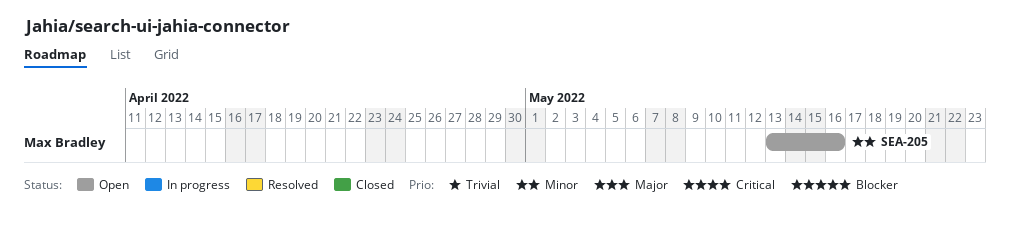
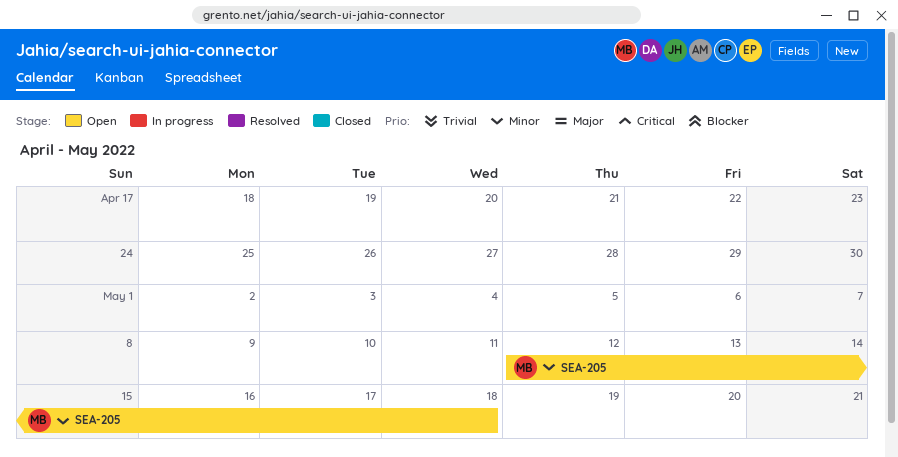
SEA-205, start: May 13 -> May 12
SEA-205, due: May 16 -> May 18

